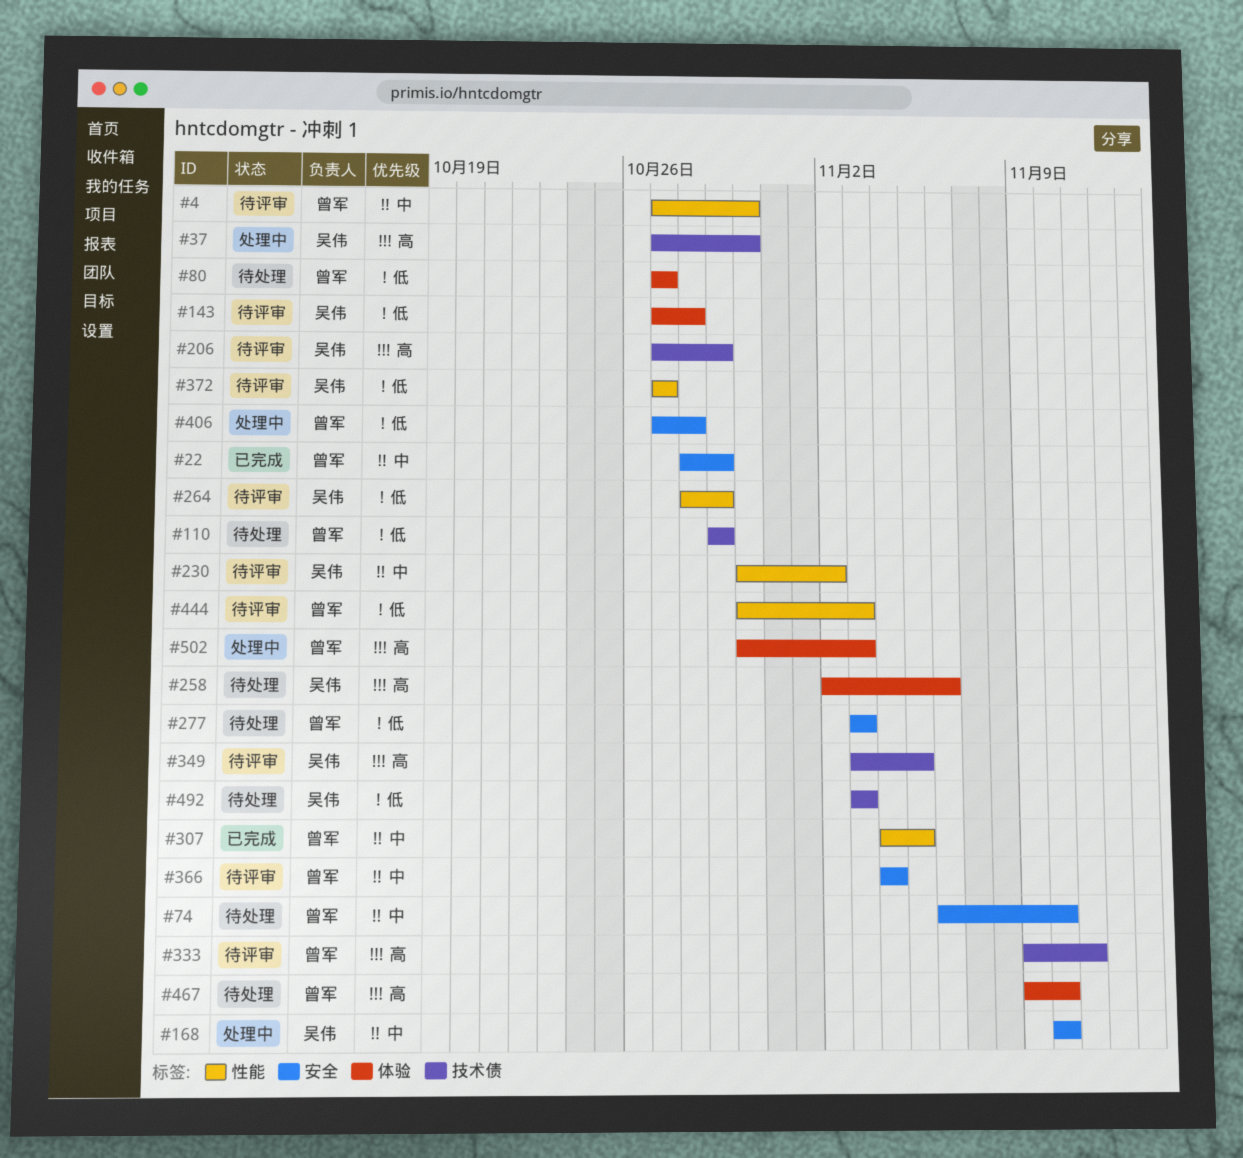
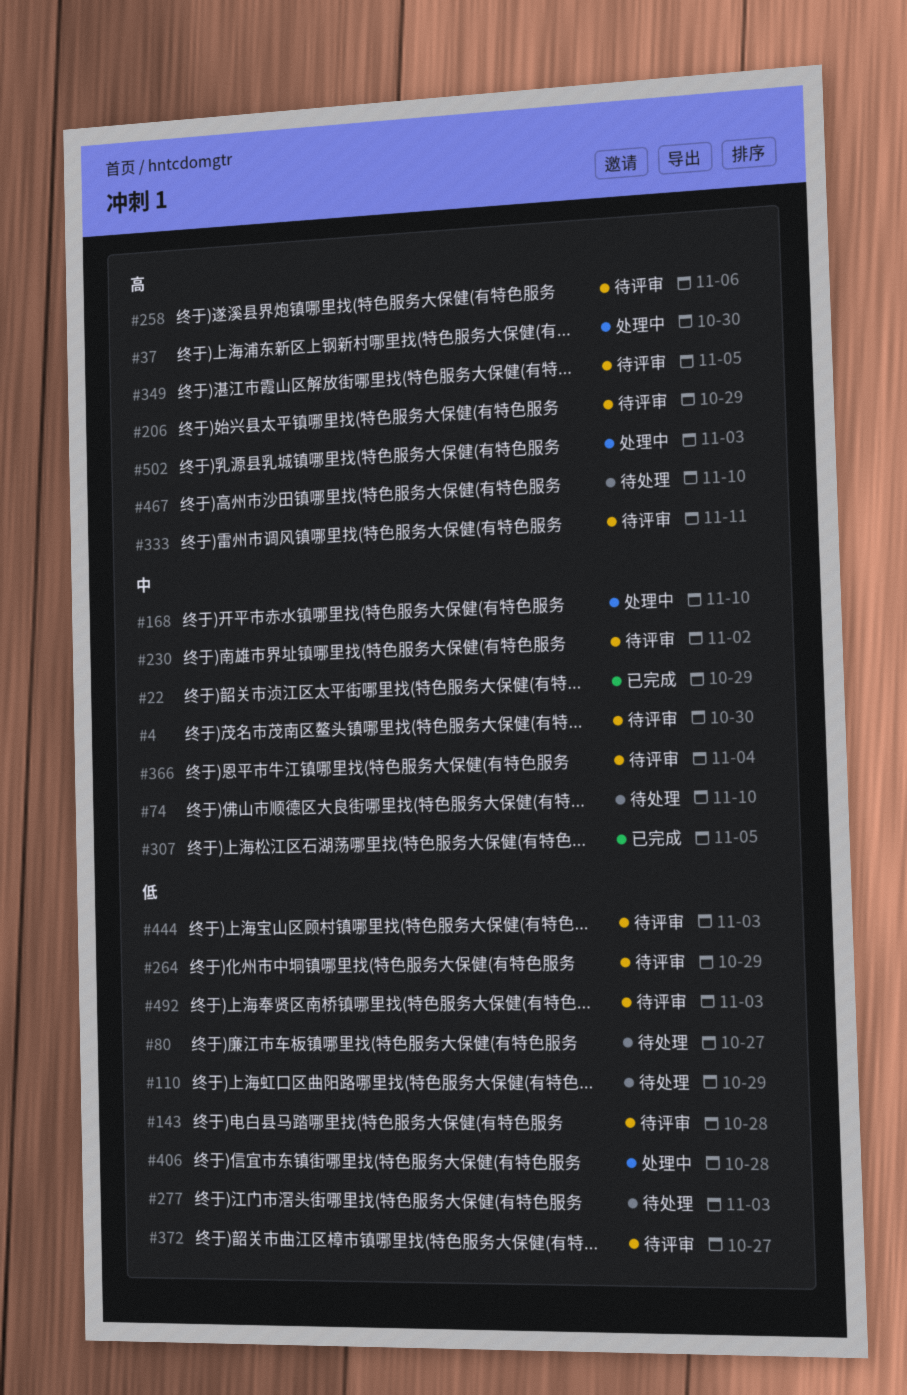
#258, status: 待处理 -> 待评审
#492, status: 待处理 -> 待评审

